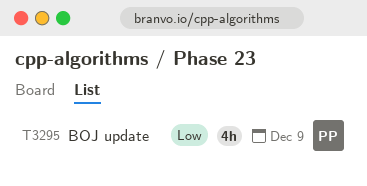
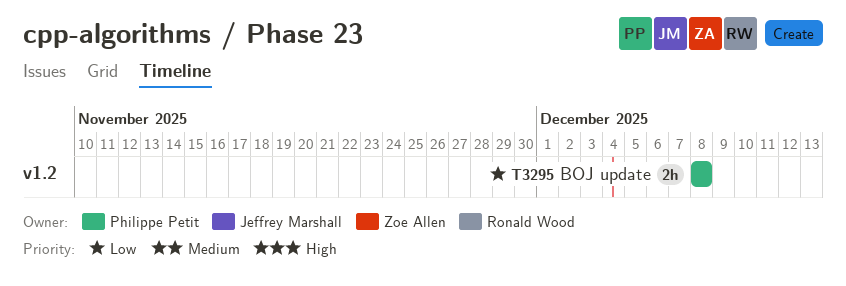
T3295, estimate: 4h -> 2h
T3295, due: Dec 9 -> Dec 8

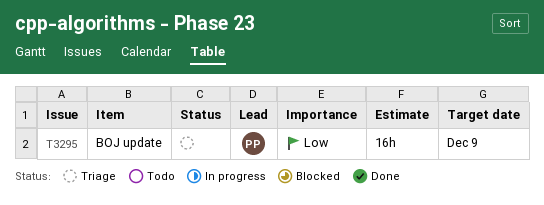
T3295, estimate: 2h -> 16h
T3295, due: Dec 8 -> Dec 9

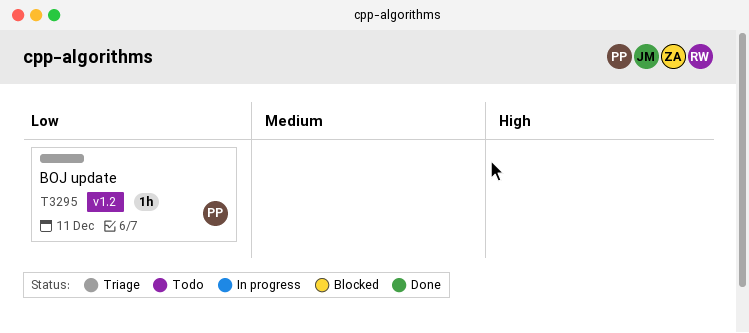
T3295, estimate: 16h -> 1h
T3295, due: Dec 9 -> Dec 11

